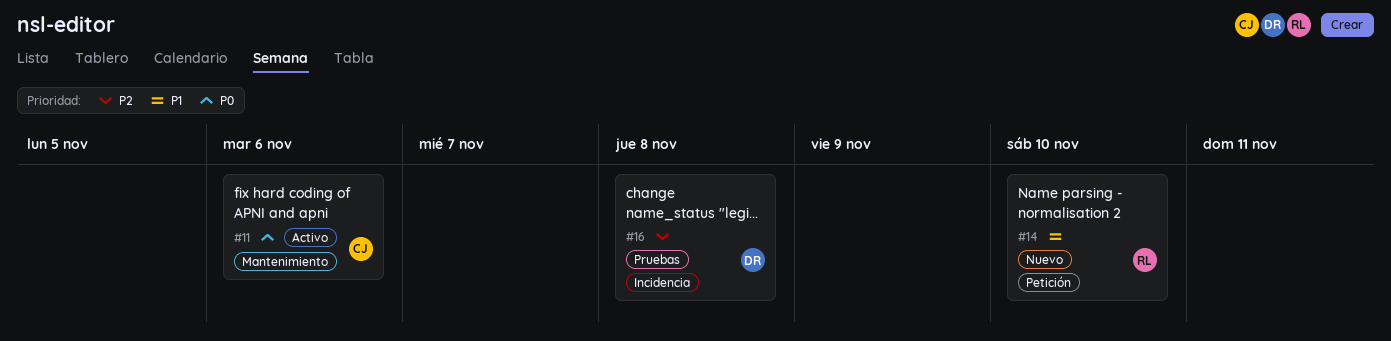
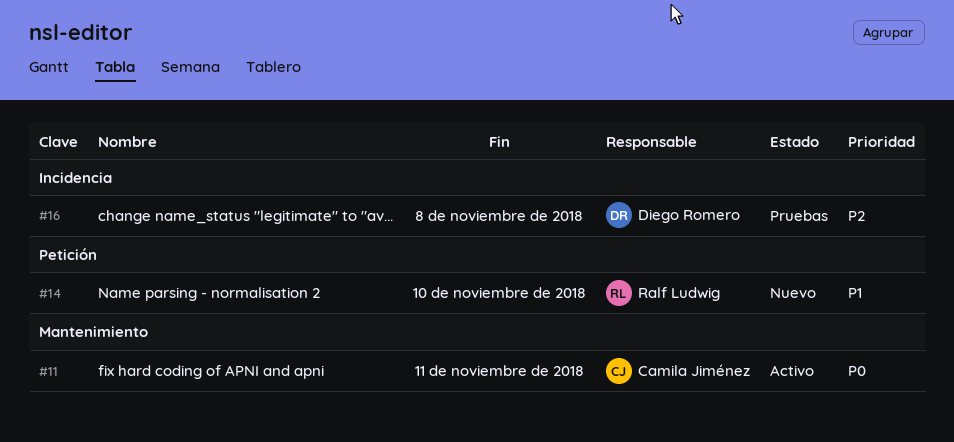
#11, due: Nov 6 -> Nov 11

